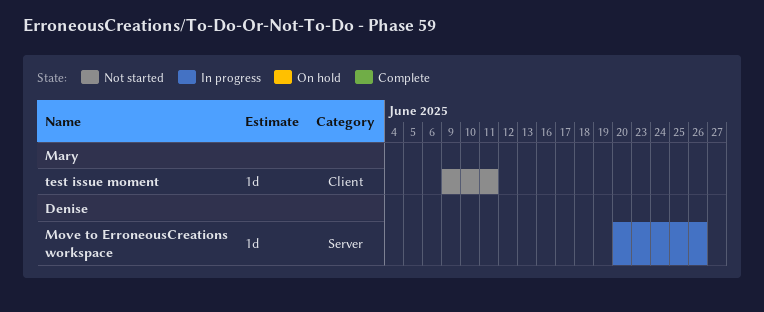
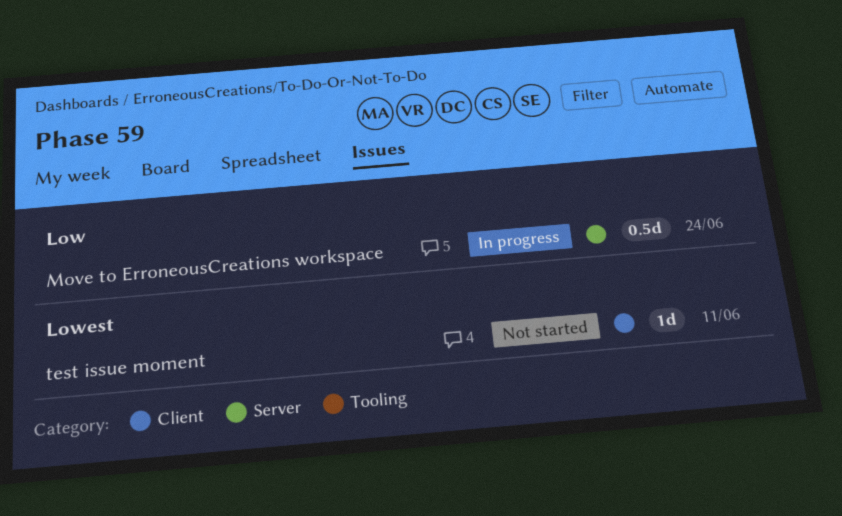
Move to ErroneousCreations workspace, estimate: 1d -> 0.5d
Move to ErroneousCreations workspace, due: Jun 26 -> Jun 24

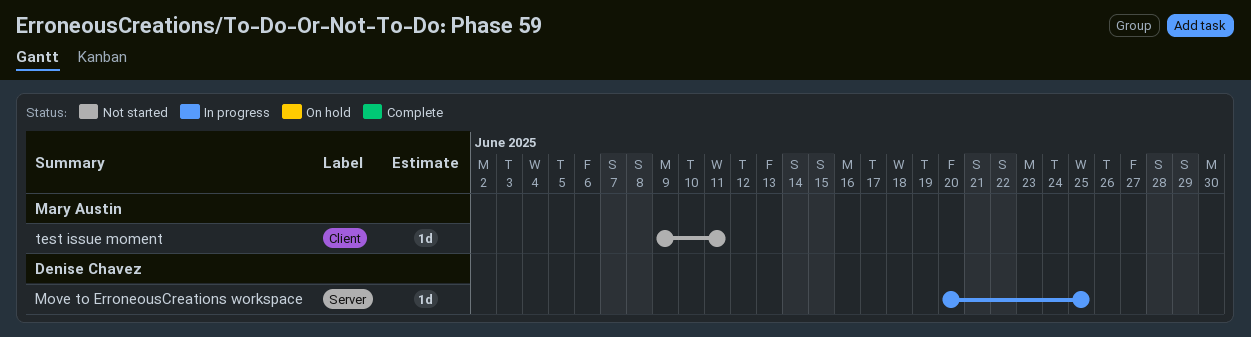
Move to ErroneousCreations workspace, estimate: 0.5d -> 1d
Move to ErroneousCreations workspace, due: Jun 24 -> Jun 25

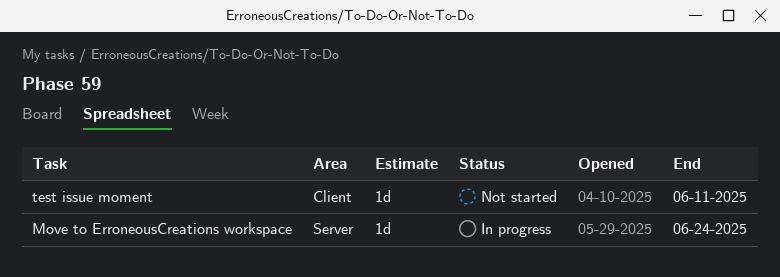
Move to ErroneousCreations workspace, due: Jun 25 -> Jun 24

